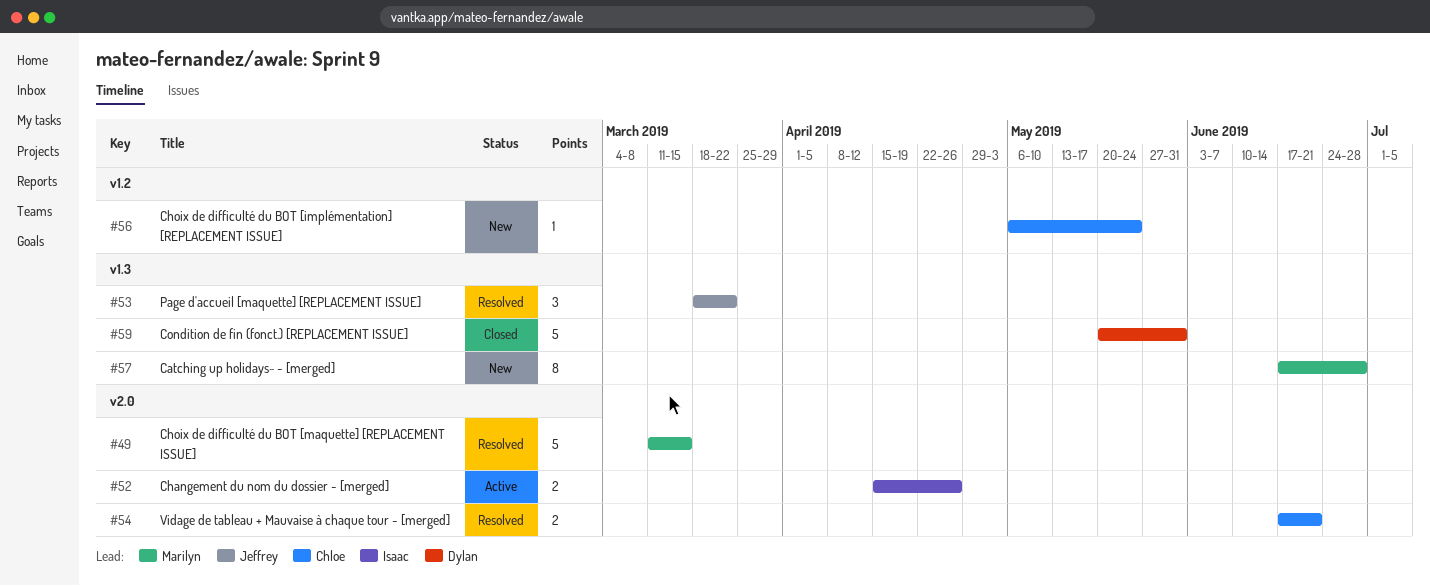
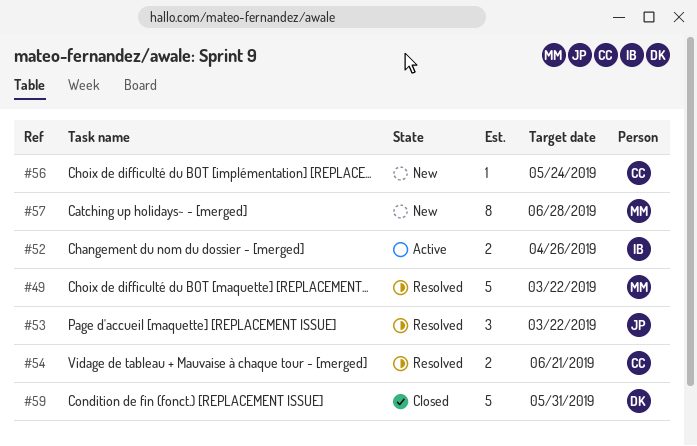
#49, due: Mar 15 -> Mar 22

